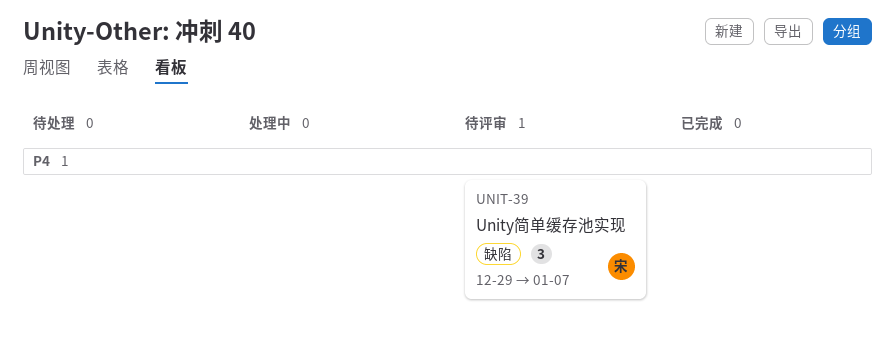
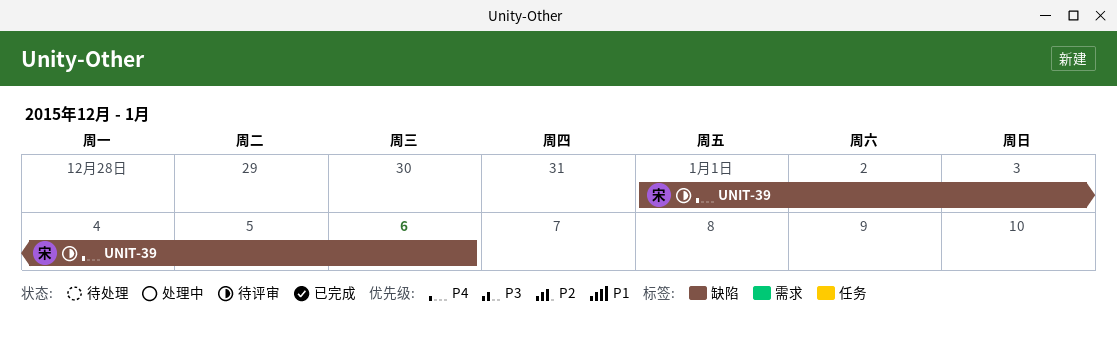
UNIT-39, start: Dec 29 -> Jan 1
UNIT-39, due: Jan 7 -> Jan 6

